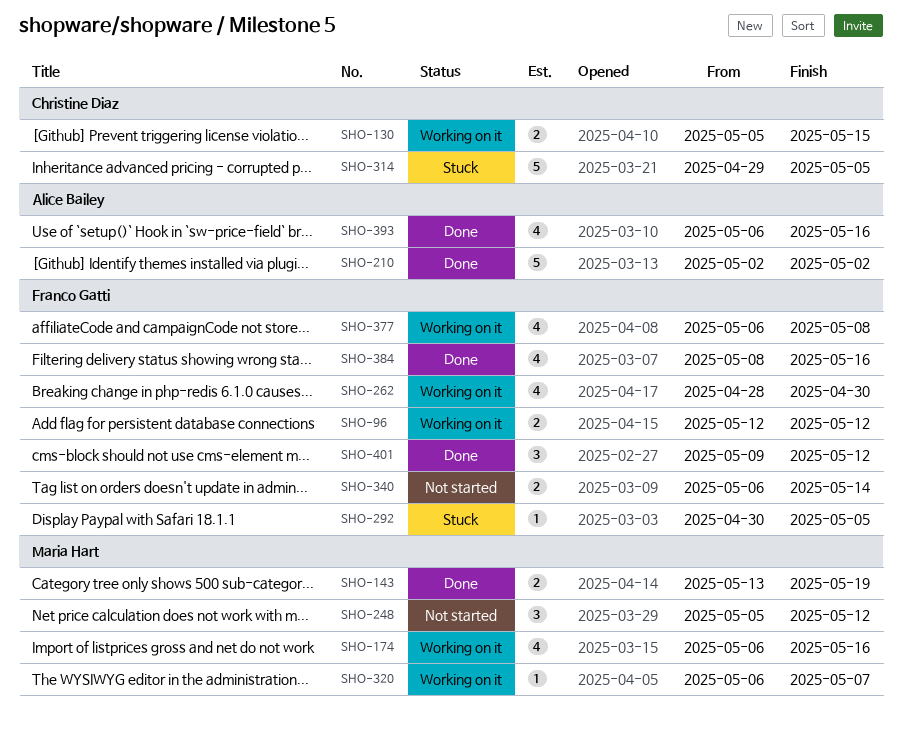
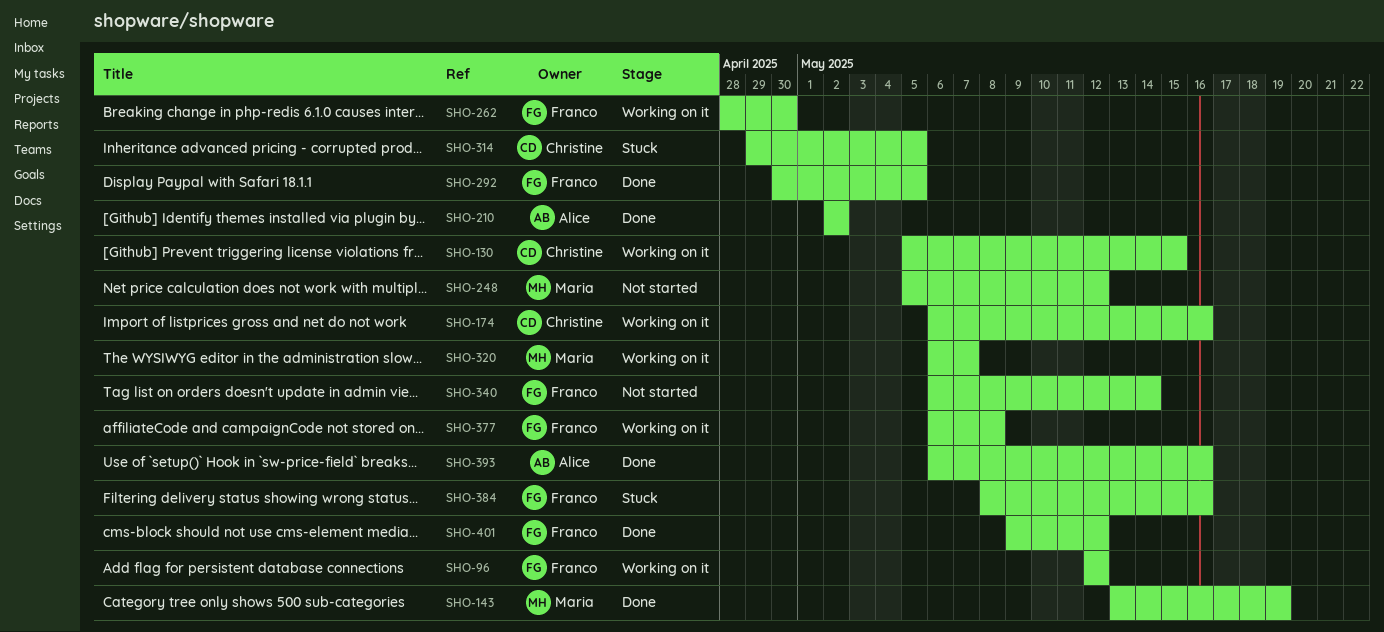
SHO-174, owner: Maria Hart -> Christine Diaz
SHO-292, status: Stuck -> Done
SHO-384, status: Done -> Stuck

